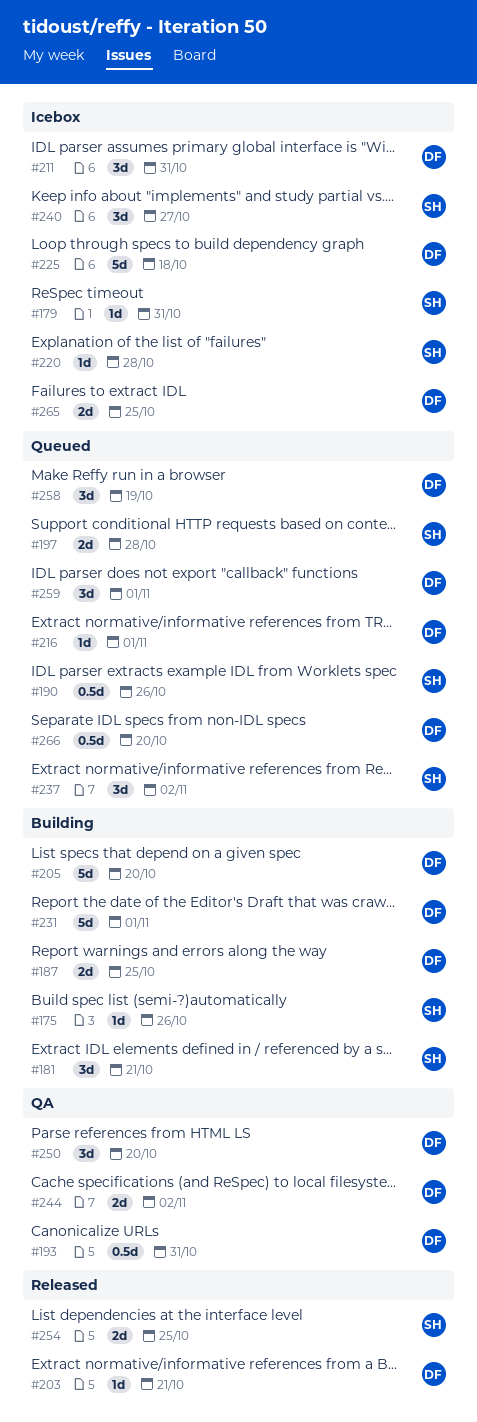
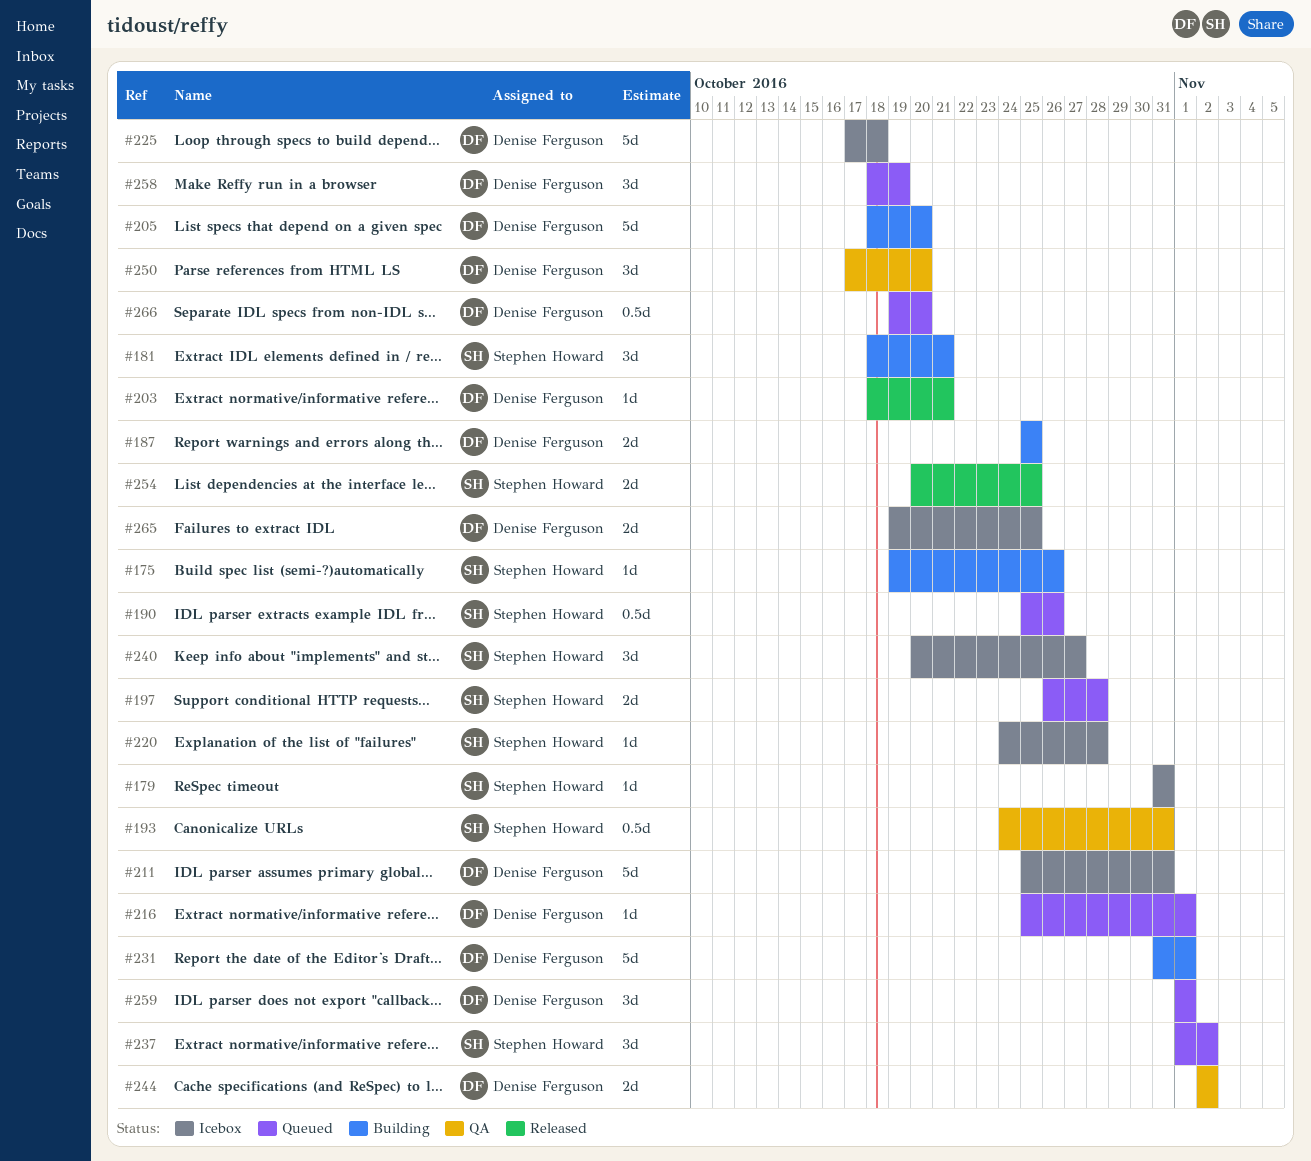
#193, owner: Denise Ferguson -> Stephen Howard
#211, estimate: 3d -> 5d

